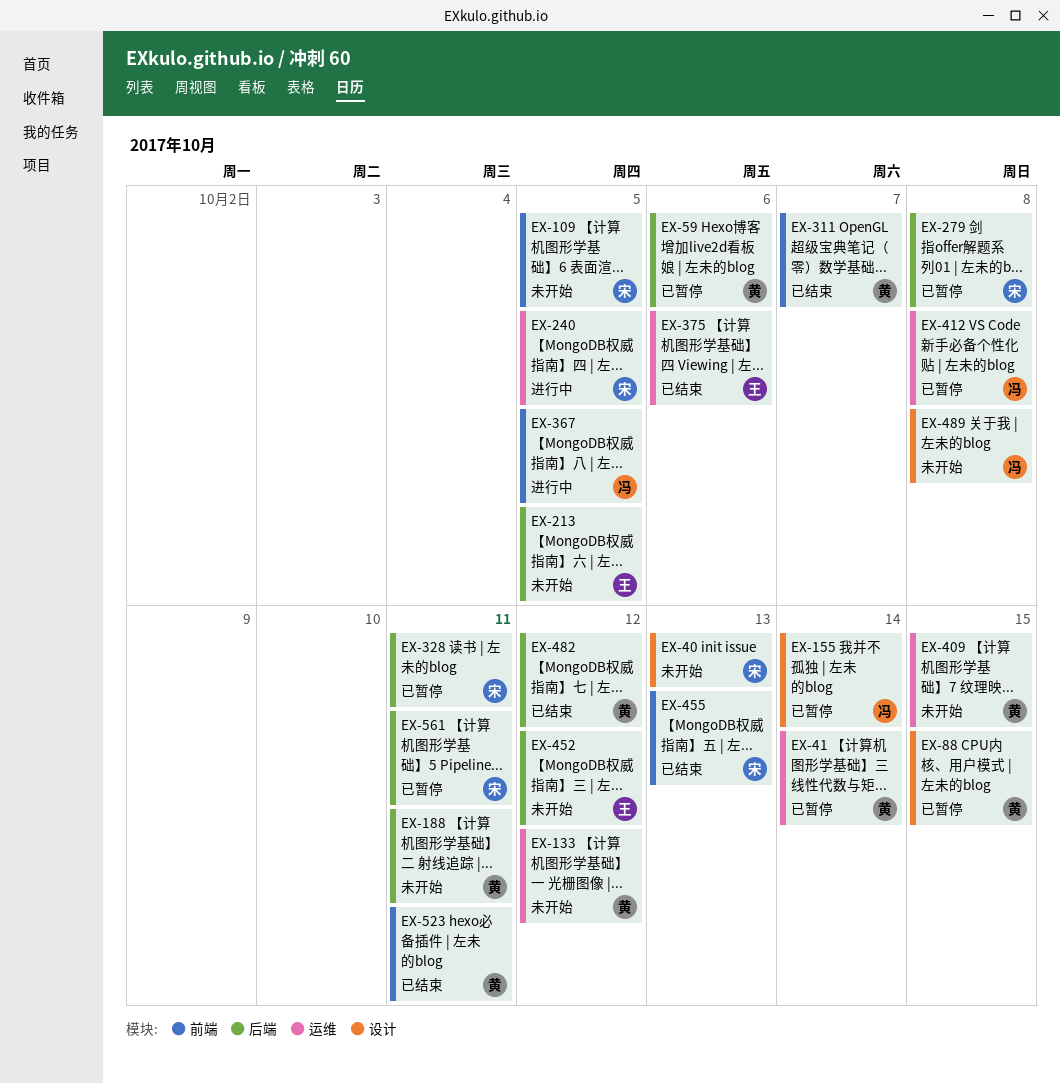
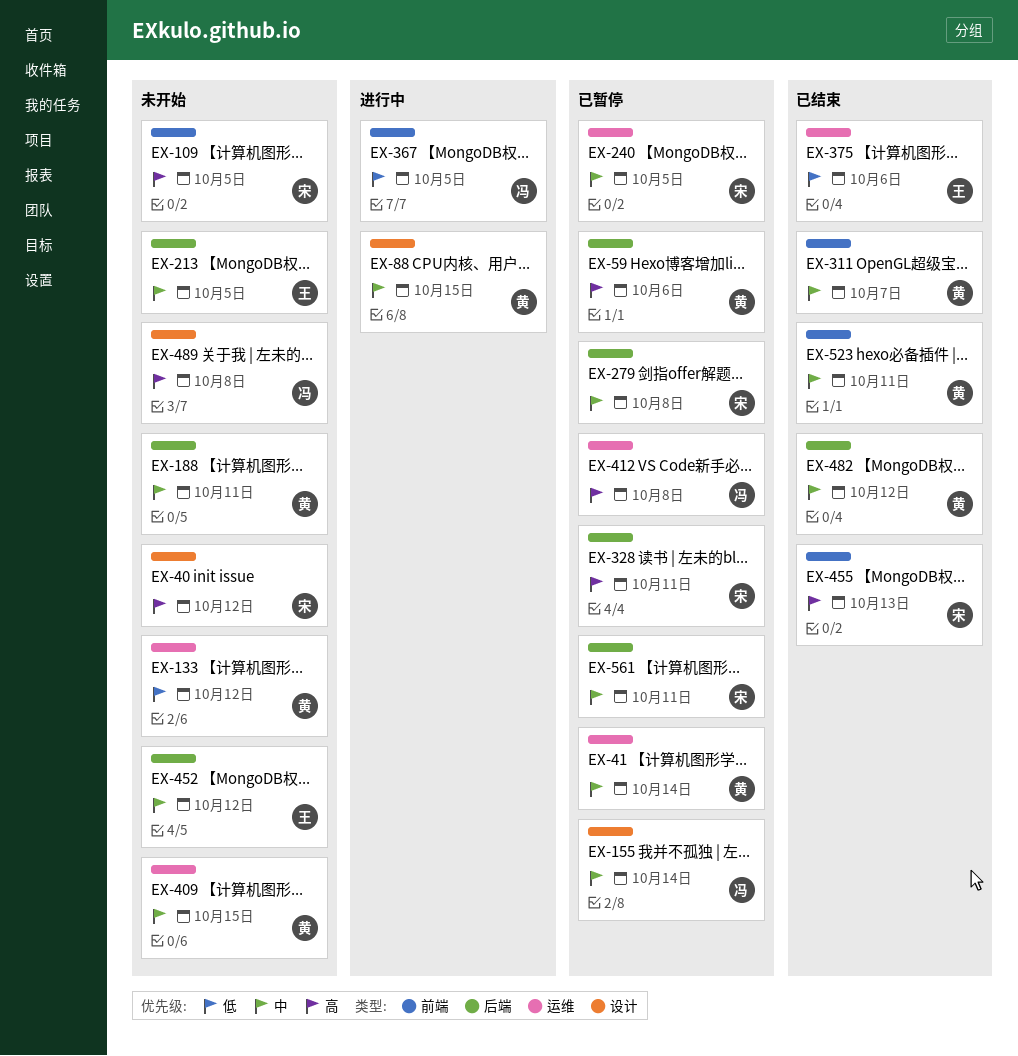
EX-40, due: Oct 13 -> Oct 12
EX-88, status: 已暂停 -> 进行中
EX-240, status: 进行中 -> 已暂停

